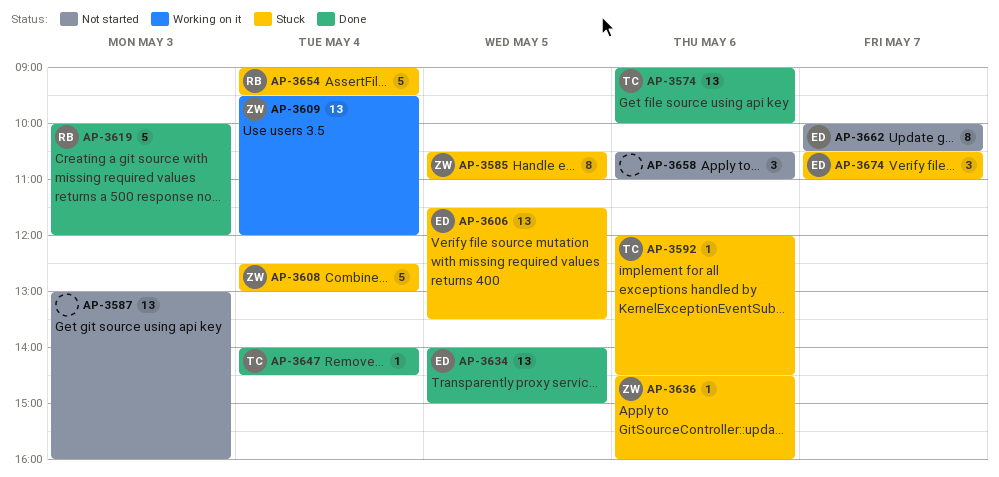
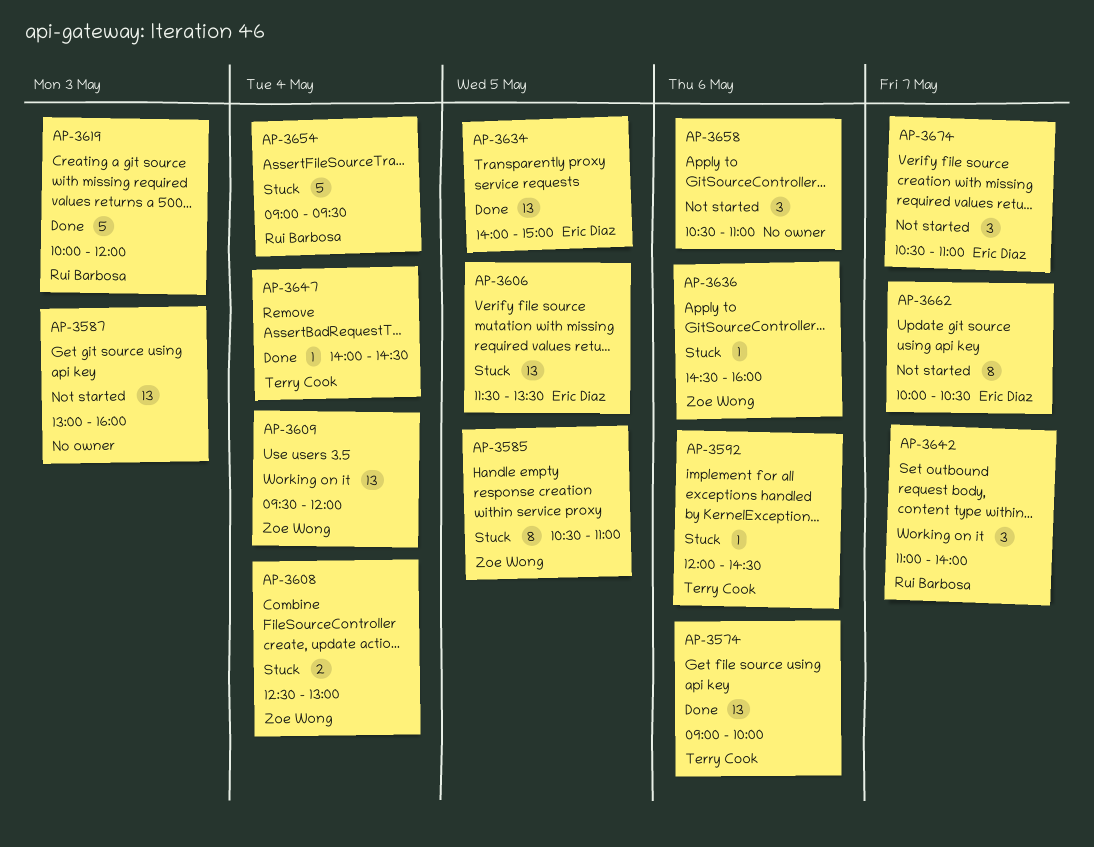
AP-3608, estimate: 5 -> 2
AP-3642: none -> present
AP-3674, status: Stuck -> Not started

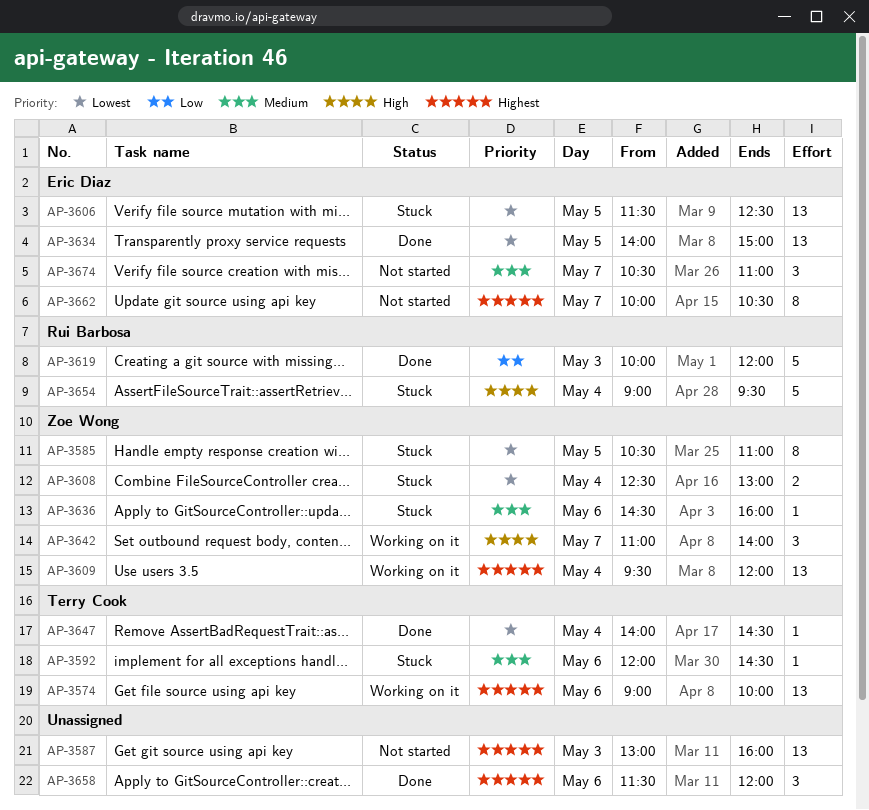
AP-3574, status: Done -> Working on it
AP-3606, ends: 13:30 -> 12:30
AP-3642, owner: Rui Barbosa -> Zoe Wong
AP-3658, status: Not started -> Done
AP-3658, begins: 10:30 -> 11:30
AP-3658, ends: 11:00 -> 12:00

